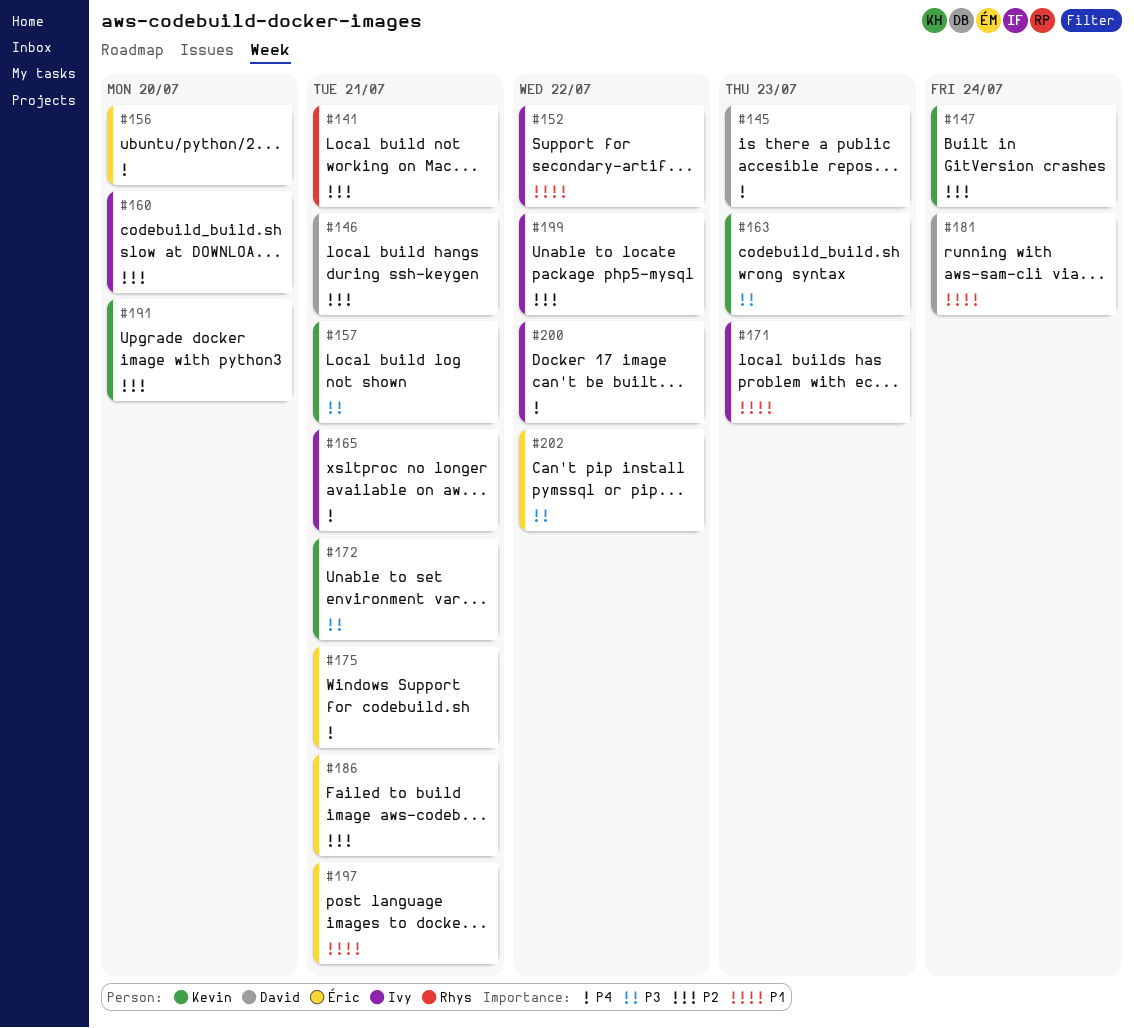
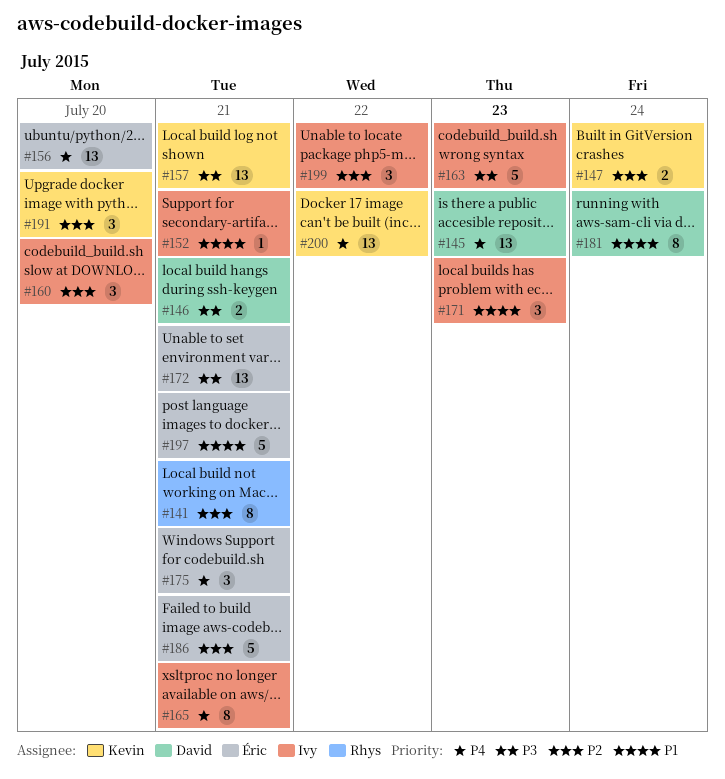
#146, priority: P2 -> P3
#152, due: Jul 22 -> Jul 21
#163, owner: Kevin -> Ivy
#172, owner: Kevin -> Éric
#200, owner: Ivy -> Kevin
#202: present -> none

